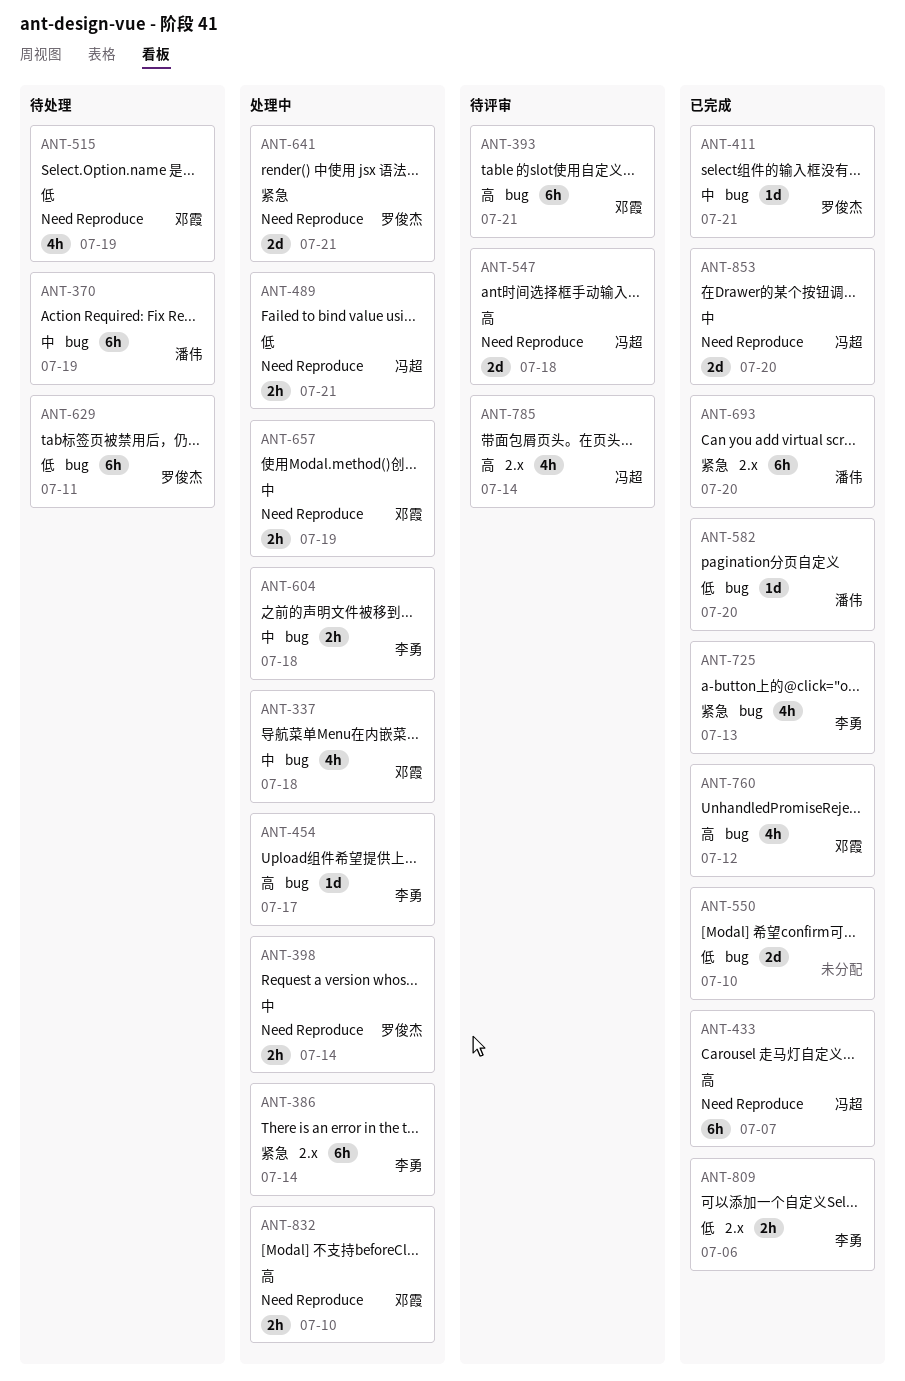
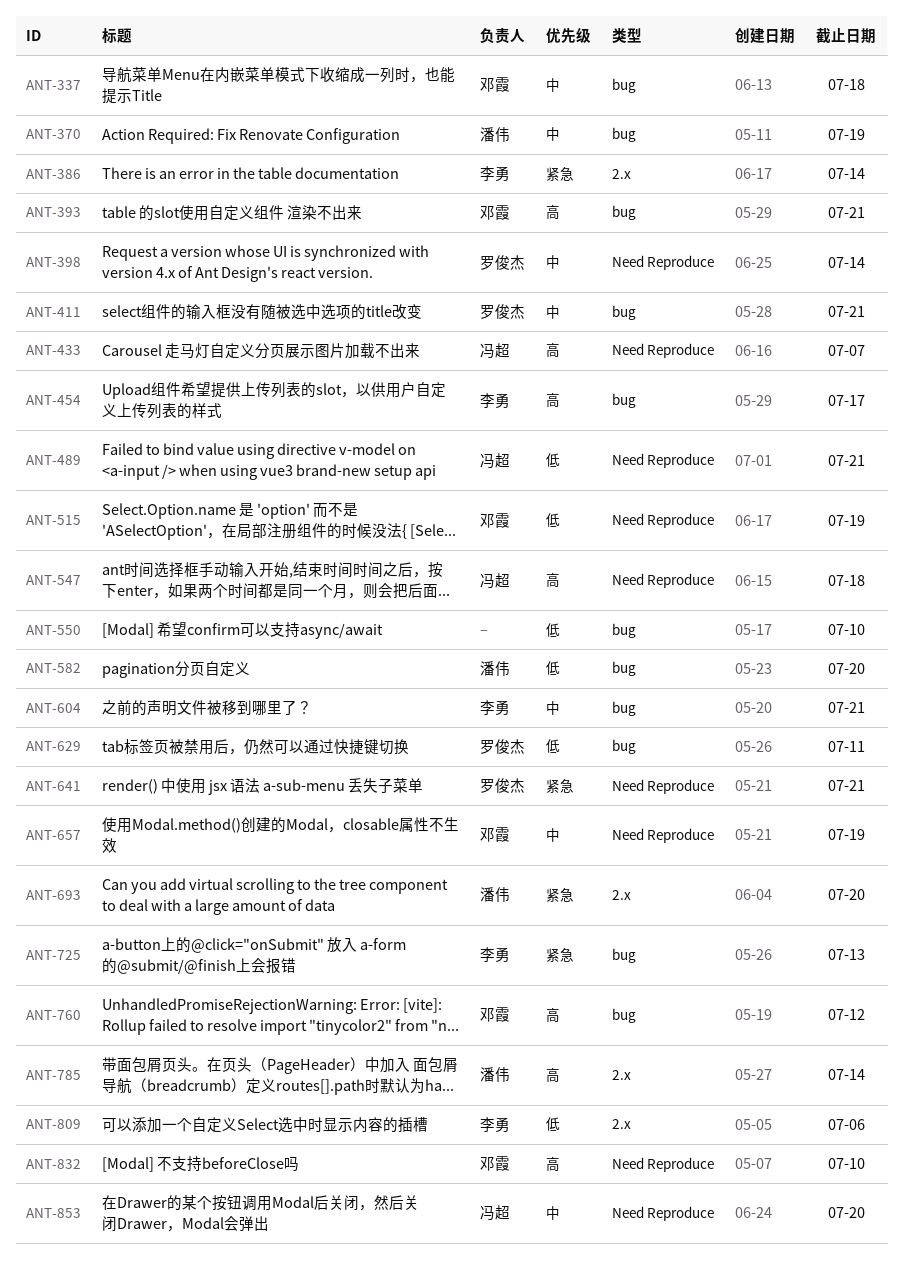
ANT-604, due: Jul 18 -> Jul 21
ANT-785, owner: 冯超 -> 潘伟

